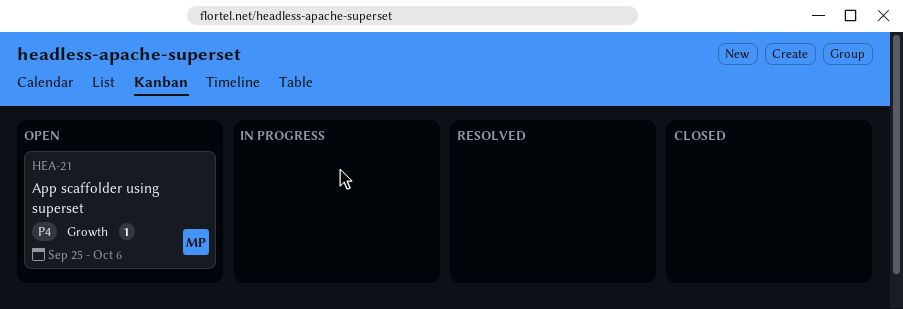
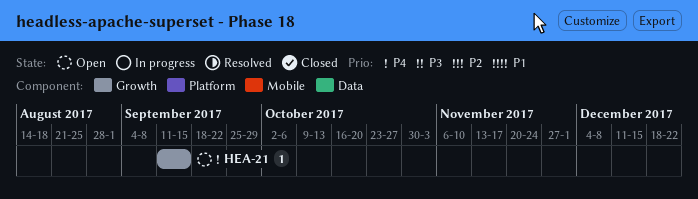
HEA-21, start: Sep 25 -> Sep 11
HEA-21, due: Oct 6 -> Sep 15

